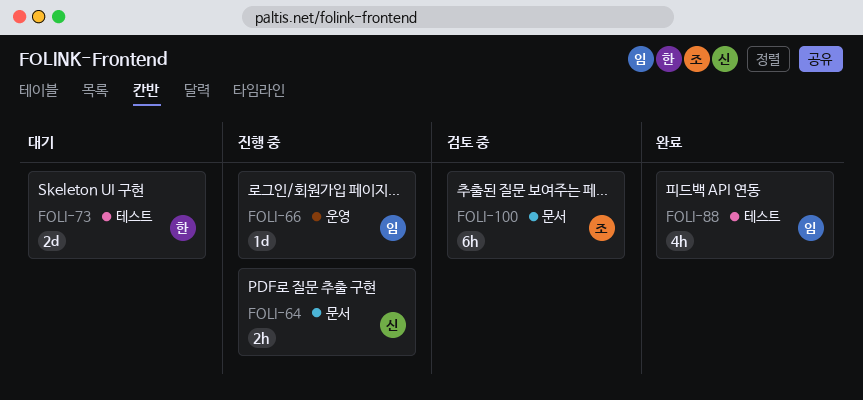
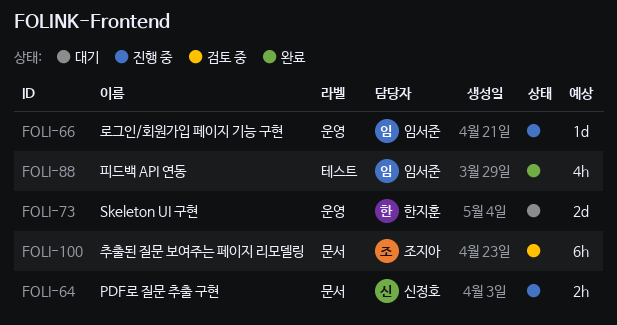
FOLI-73, label: 테스트 -> 운영

